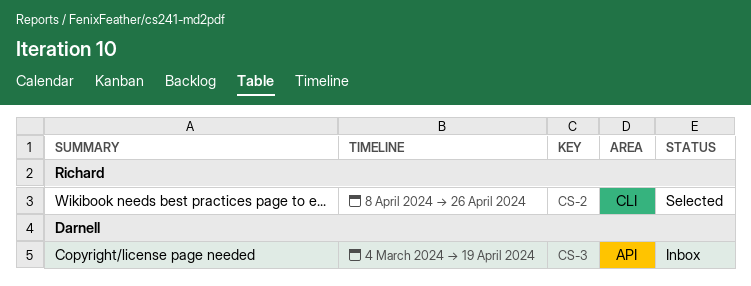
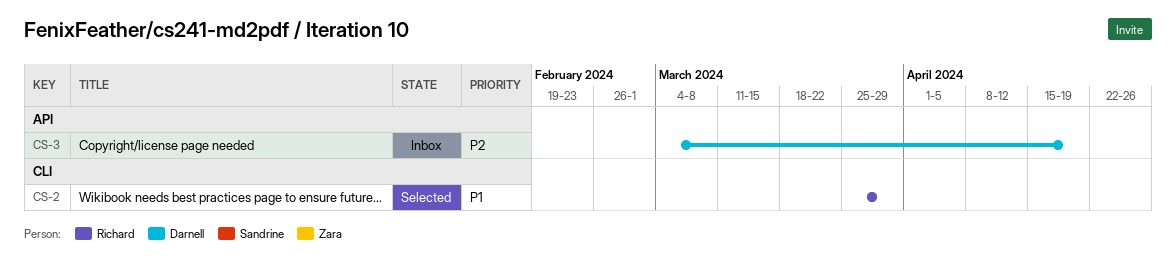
CS-2, start: Apr 8 -> Mar 25
CS-2, due: Apr 26 -> Mar 29

